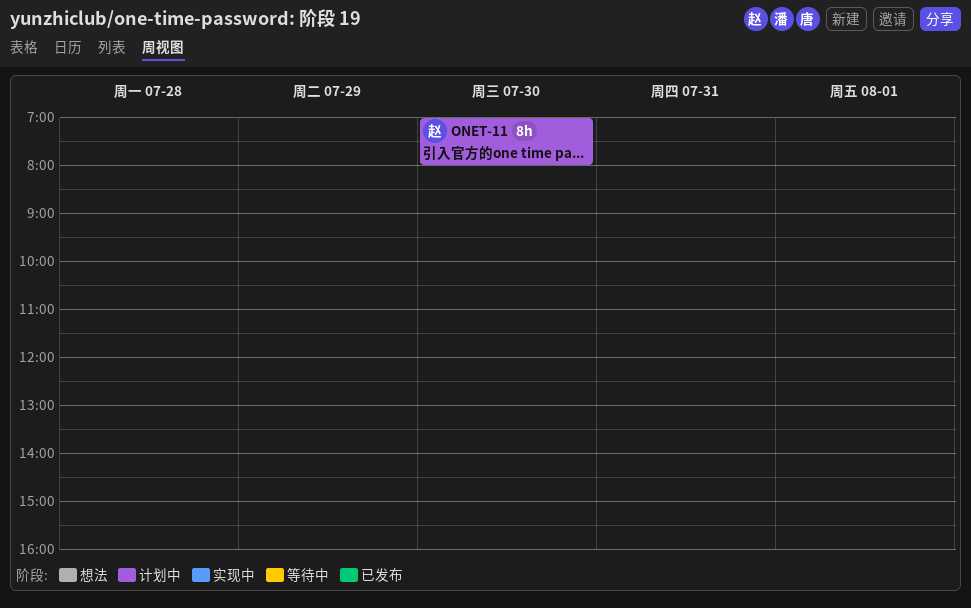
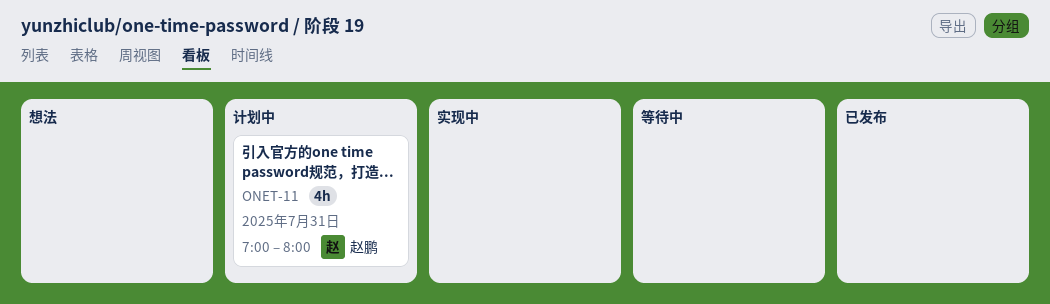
ONET-11, estimate: 8h -> 4h
ONET-11, day: Jul 30 -> Jul 31

